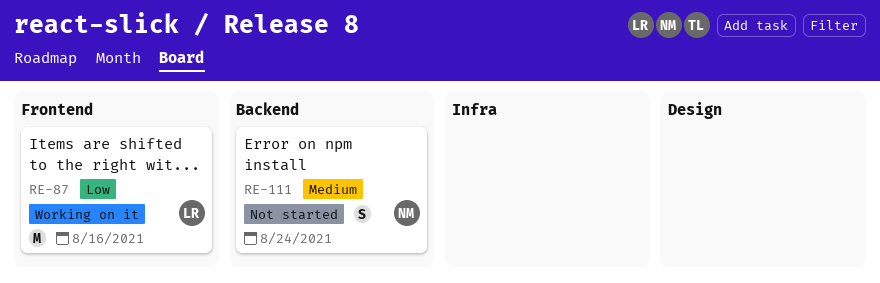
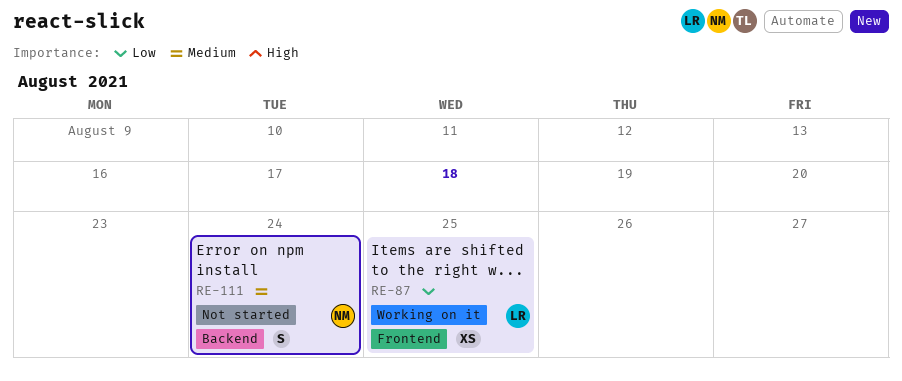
RE-87, estimate: M -> XS
RE-87, due: Aug 16 -> Aug 25

